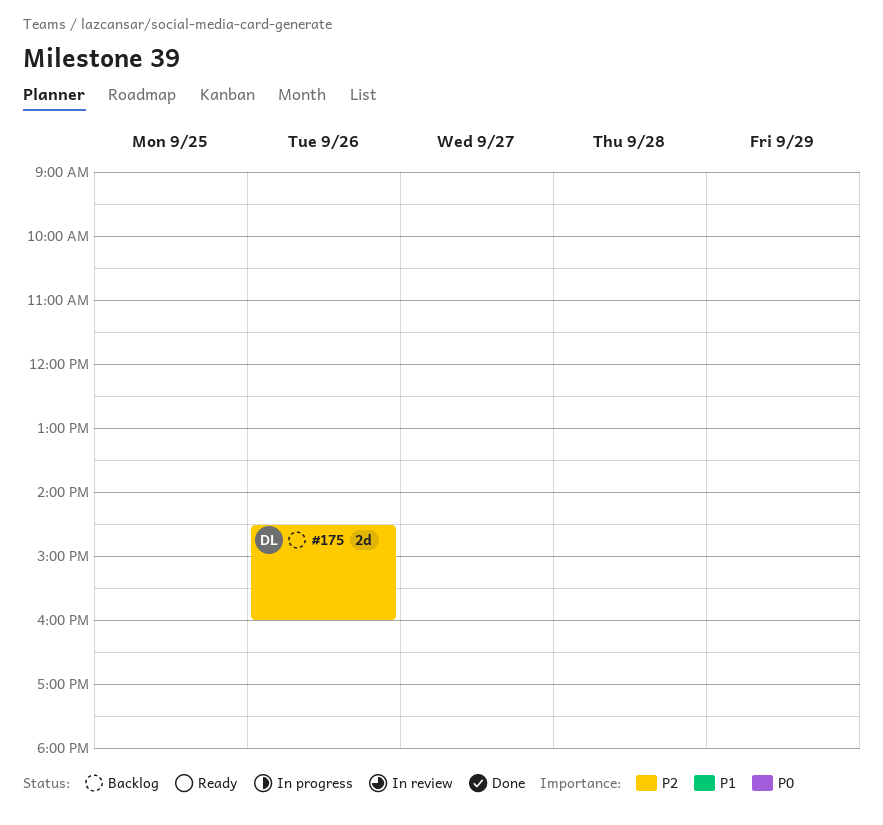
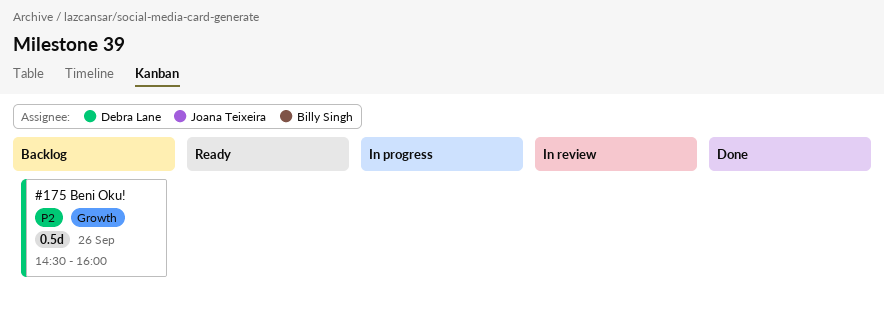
#175, estimate: 2d -> 0.5d

